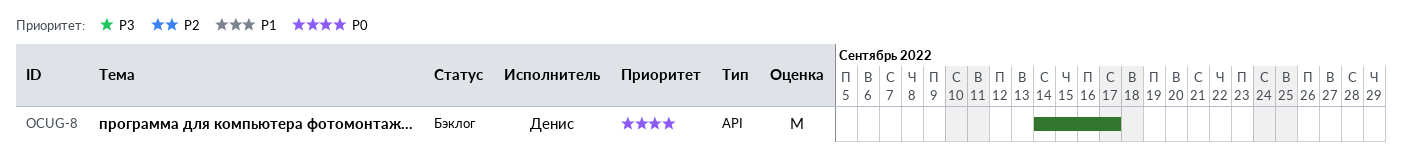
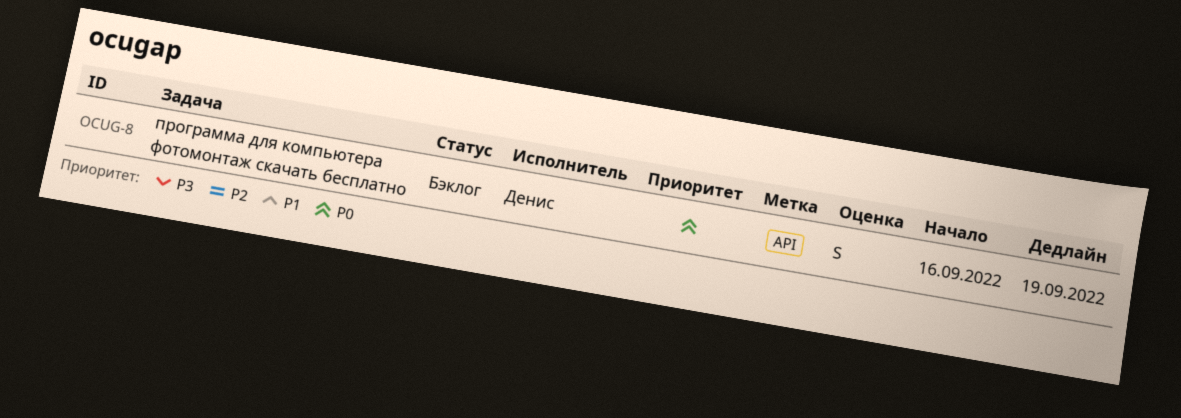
OCUG-8, estimate: M -> S
OCUG-8, start: Sep 14 -> Sep 16
OCUG-8, due: Sep 17 -> Sep 19

